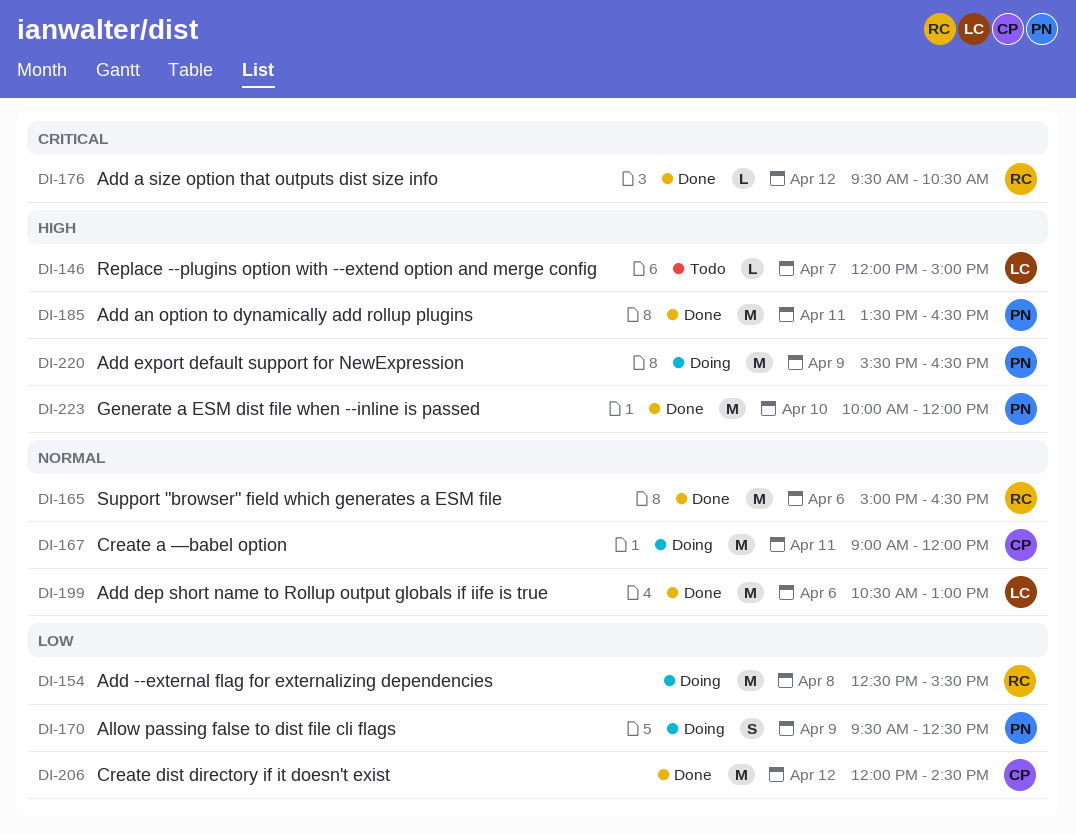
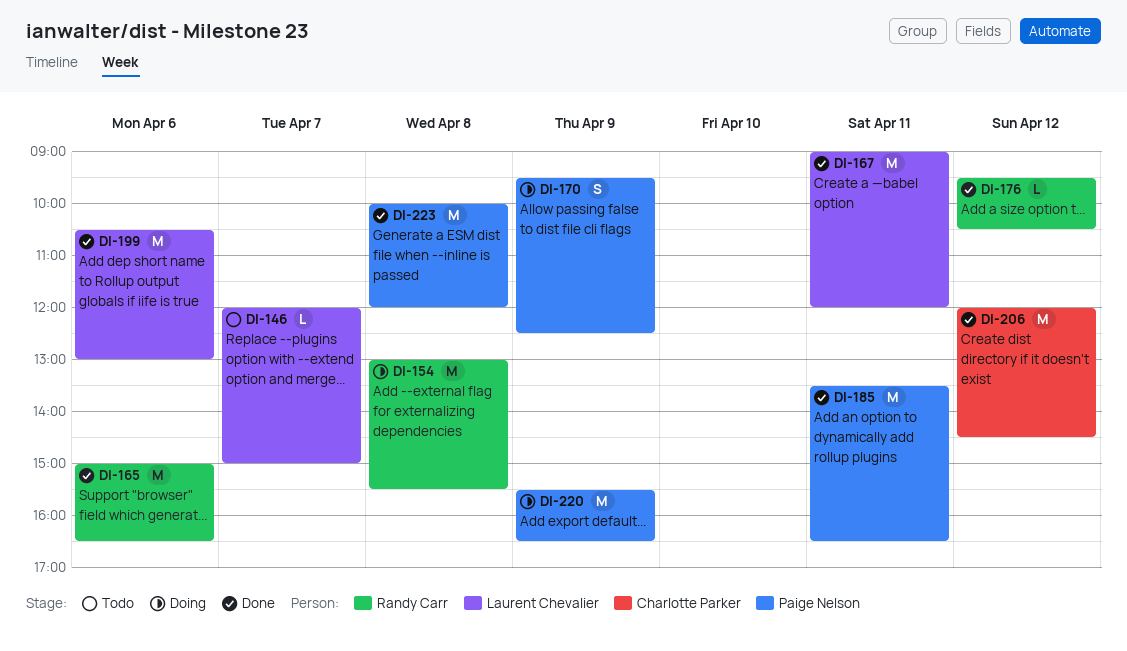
DI-154, begins: 12:30 -> 13:00
DI-167, status: Doing -> Done
DI-167, owner: Charlotte Parker -> Laurent Chevalier
DI-223, day: Apr 10 -> Apr 8

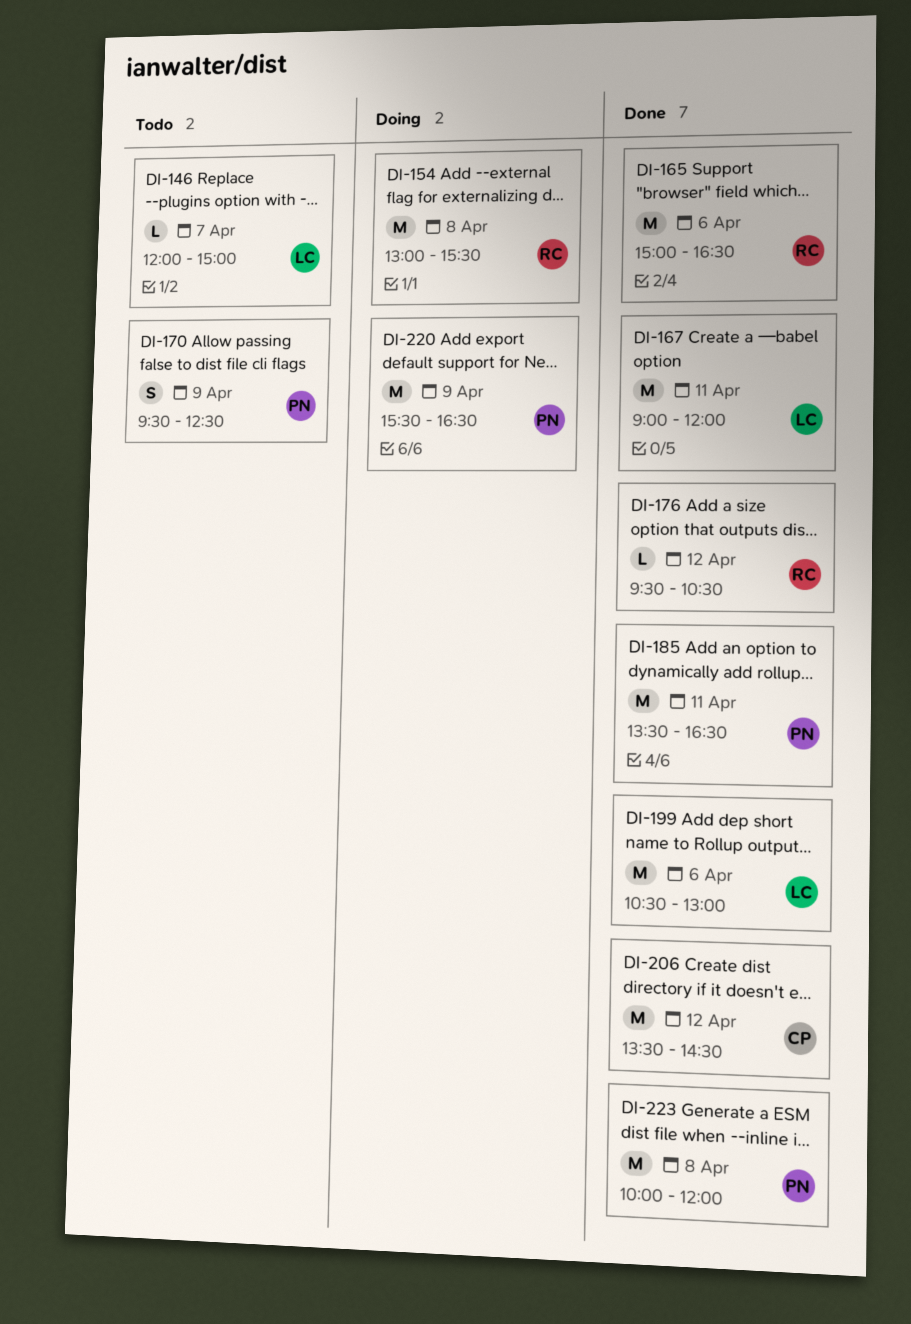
DI-170, status: Doing -> Todo
DI-206, begins: 12:00 -> 13:30

